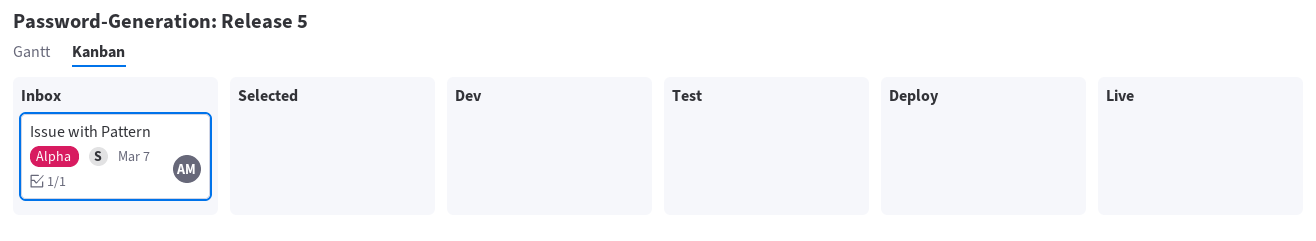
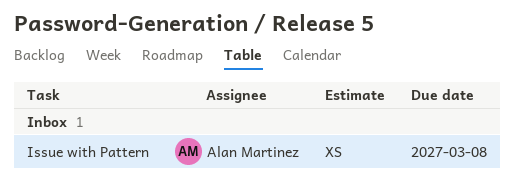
Issue with Pattern, estimate: S -> XS
Issue with Pattern, due: Mar 7 -> Mar 8

